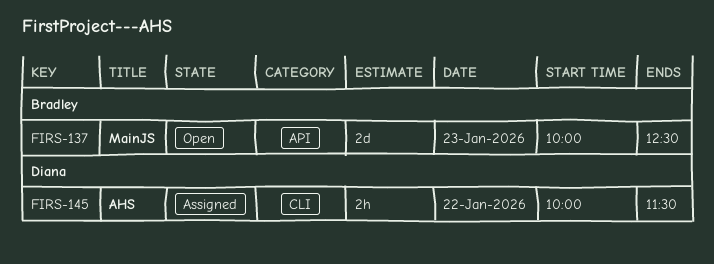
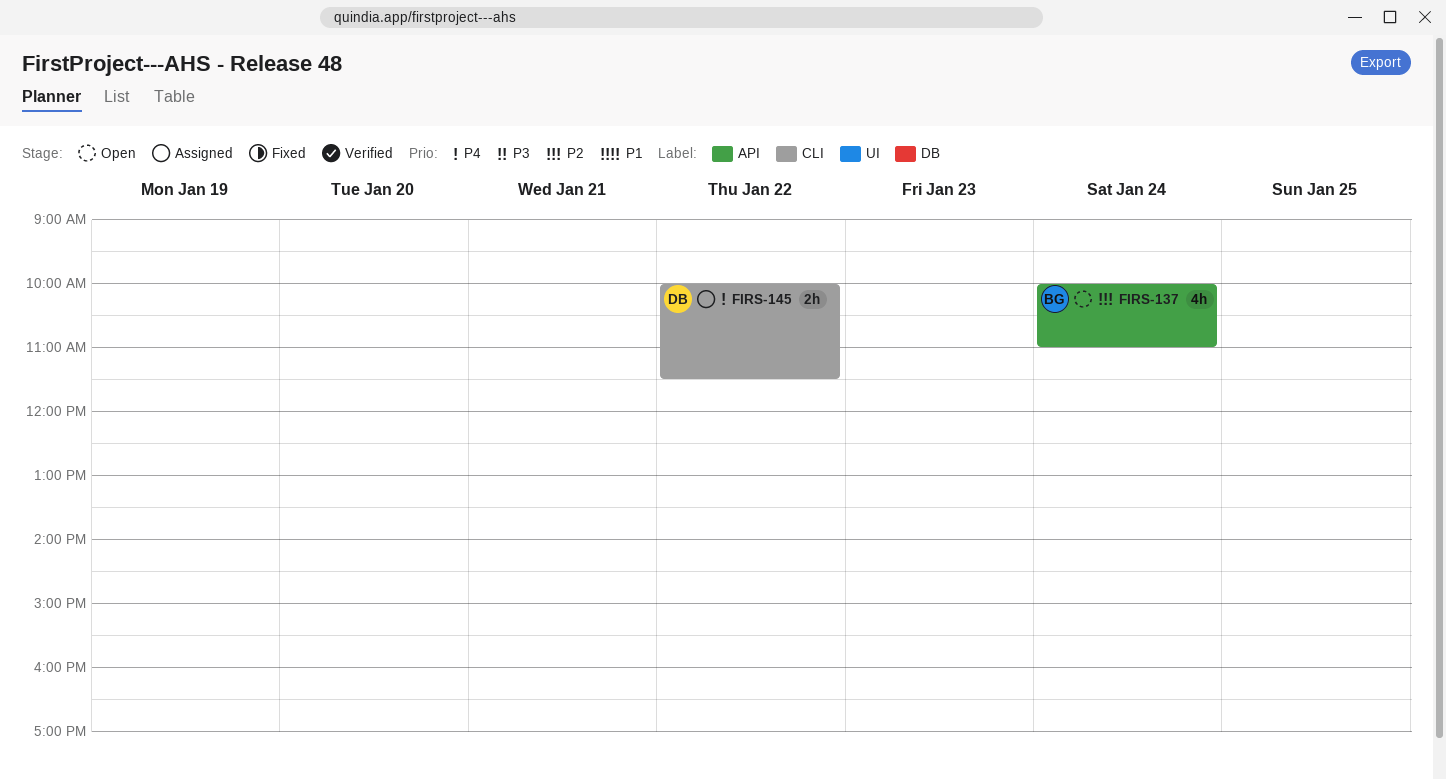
FIRS-137, estimate: 2d -> 4h
FIRS-137, day: Jan 23 -> Jan 24
FIRS-137, ends: 12:30 -> 11:00

